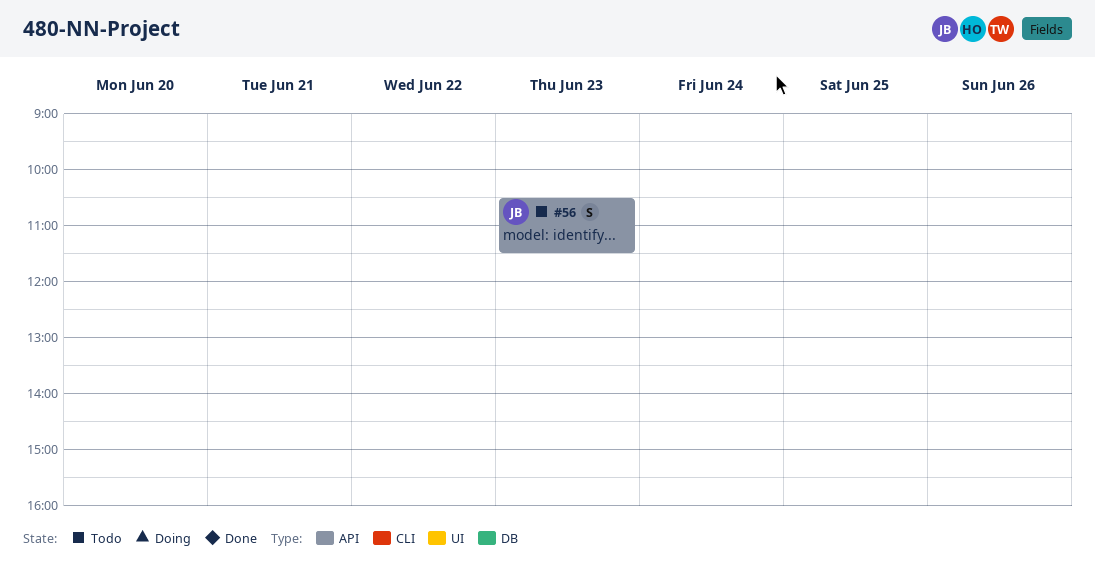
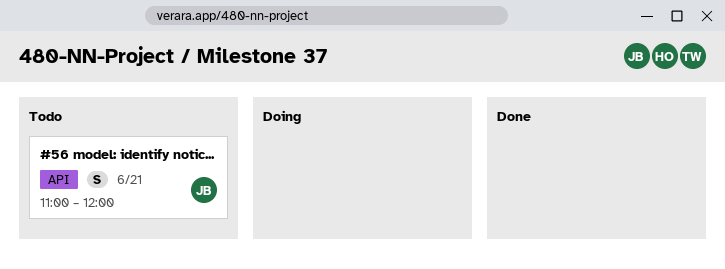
#56, day: Jun 23 -> Jun 21
#56, begins: 10:30 -> 11:00
#56, ends: 11:30 -> 12:00

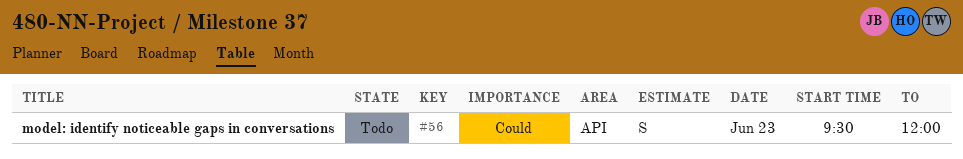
#56, day: Jun 21 -> Jun 23
#56, begins: 11:00 -> 09:30

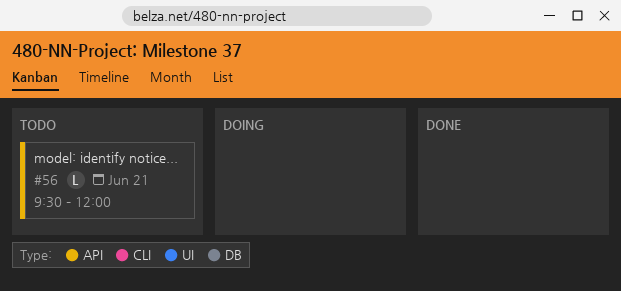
#56, estimate: S -> L
#56, day: Jun 23 -> Jun 21

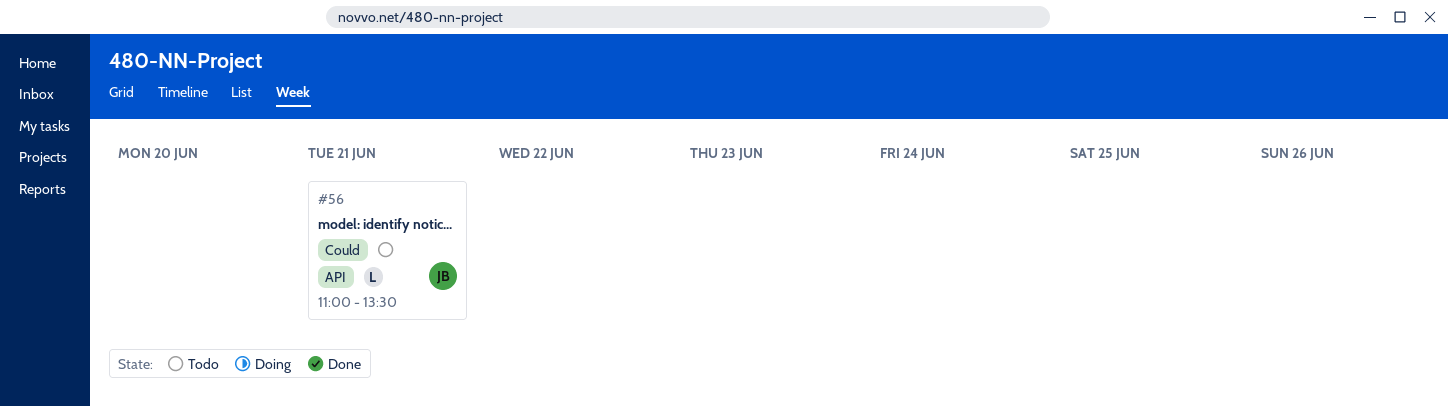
#56, begins: 09:30 -> 11:00
#56, ends: 12:00 -> 13:30

